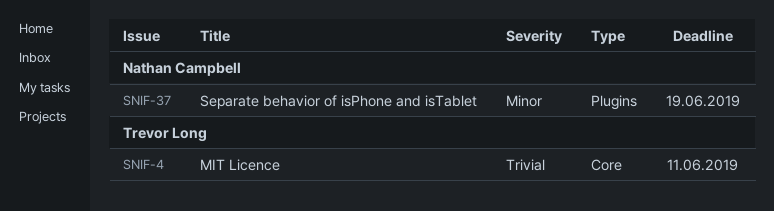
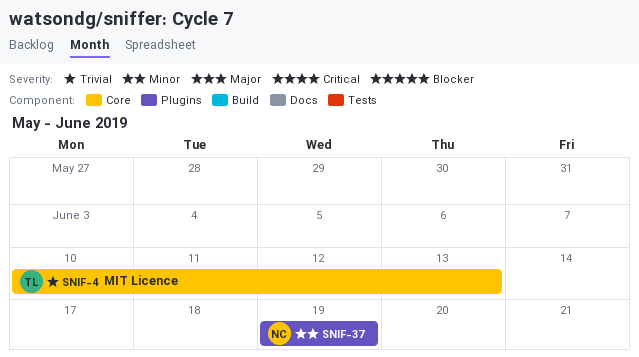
SNIF-4, due: Jun 11 -> Jun 13

